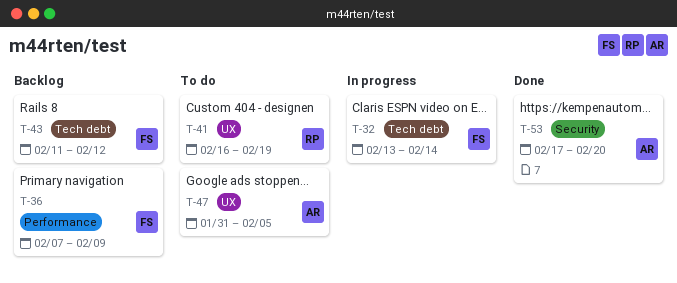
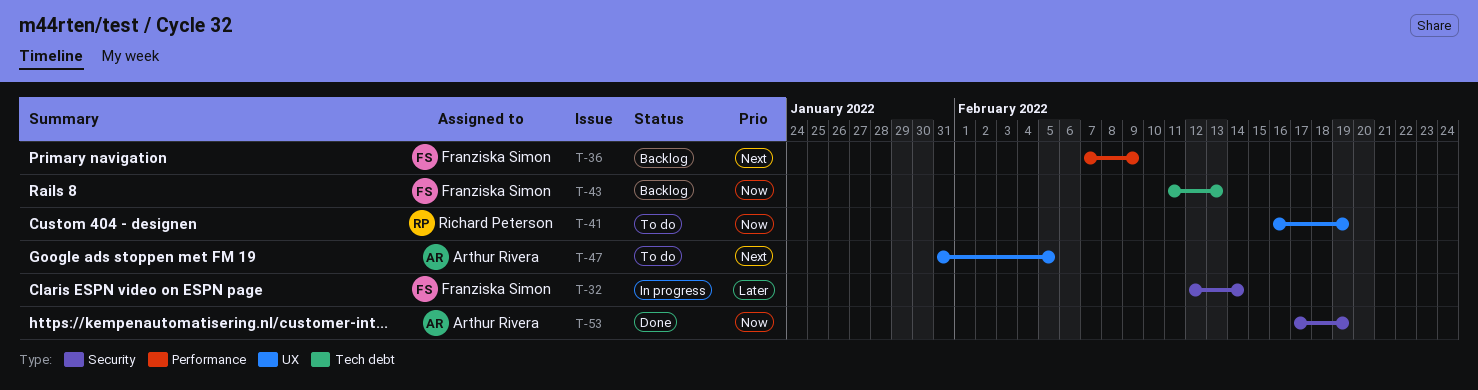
T-32, label: Tech debt -> Security
T-32, start: Feb 13 -> Feb 12
T-43, due: Feb 12 -> Feb 13
T-53, due: Feb 20 -> Feb 19

